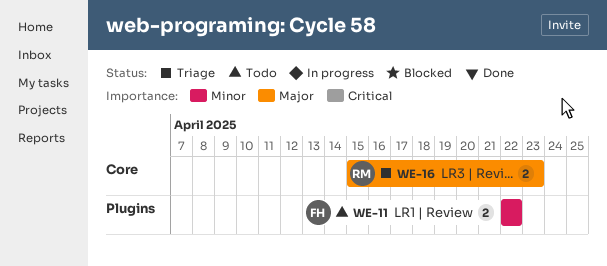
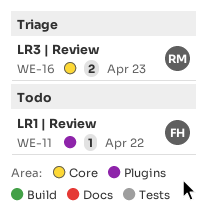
WE-11, estimate: 2 -> 1

